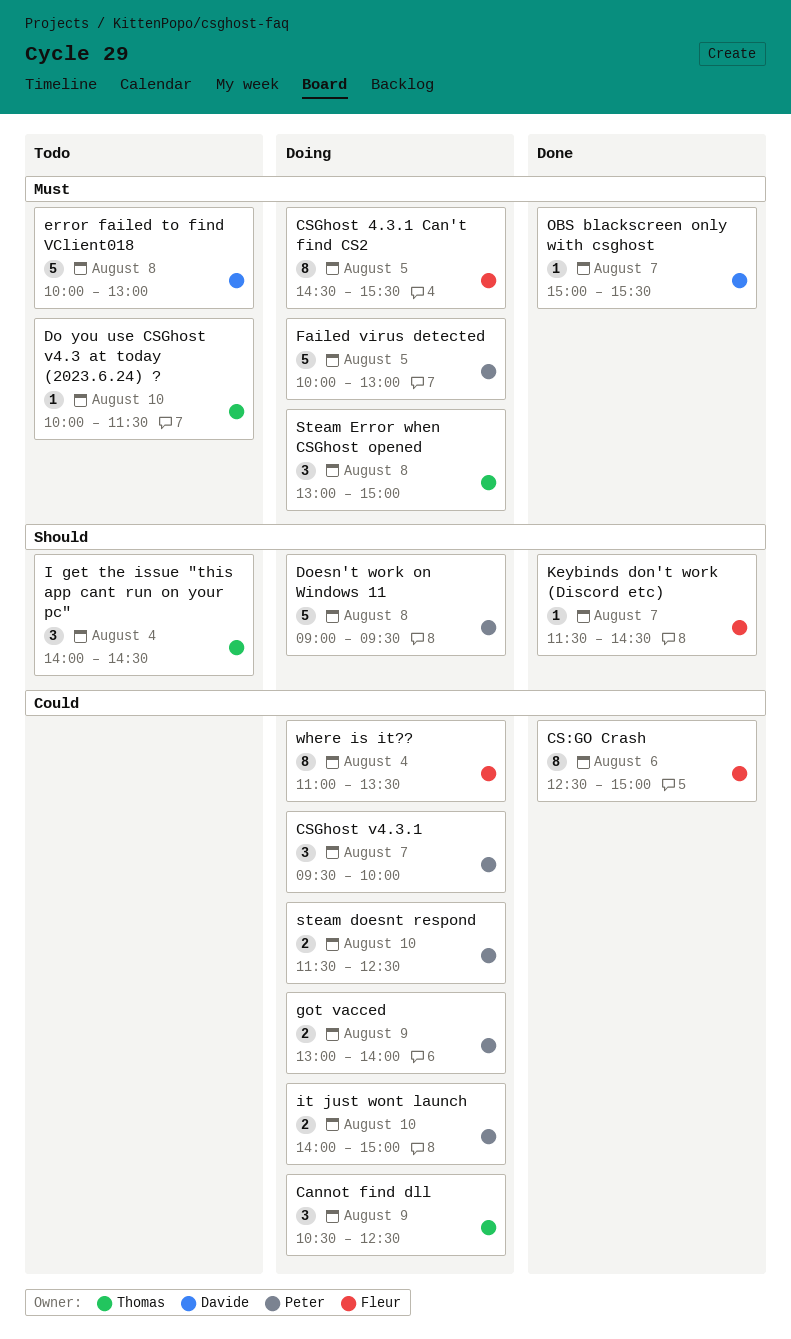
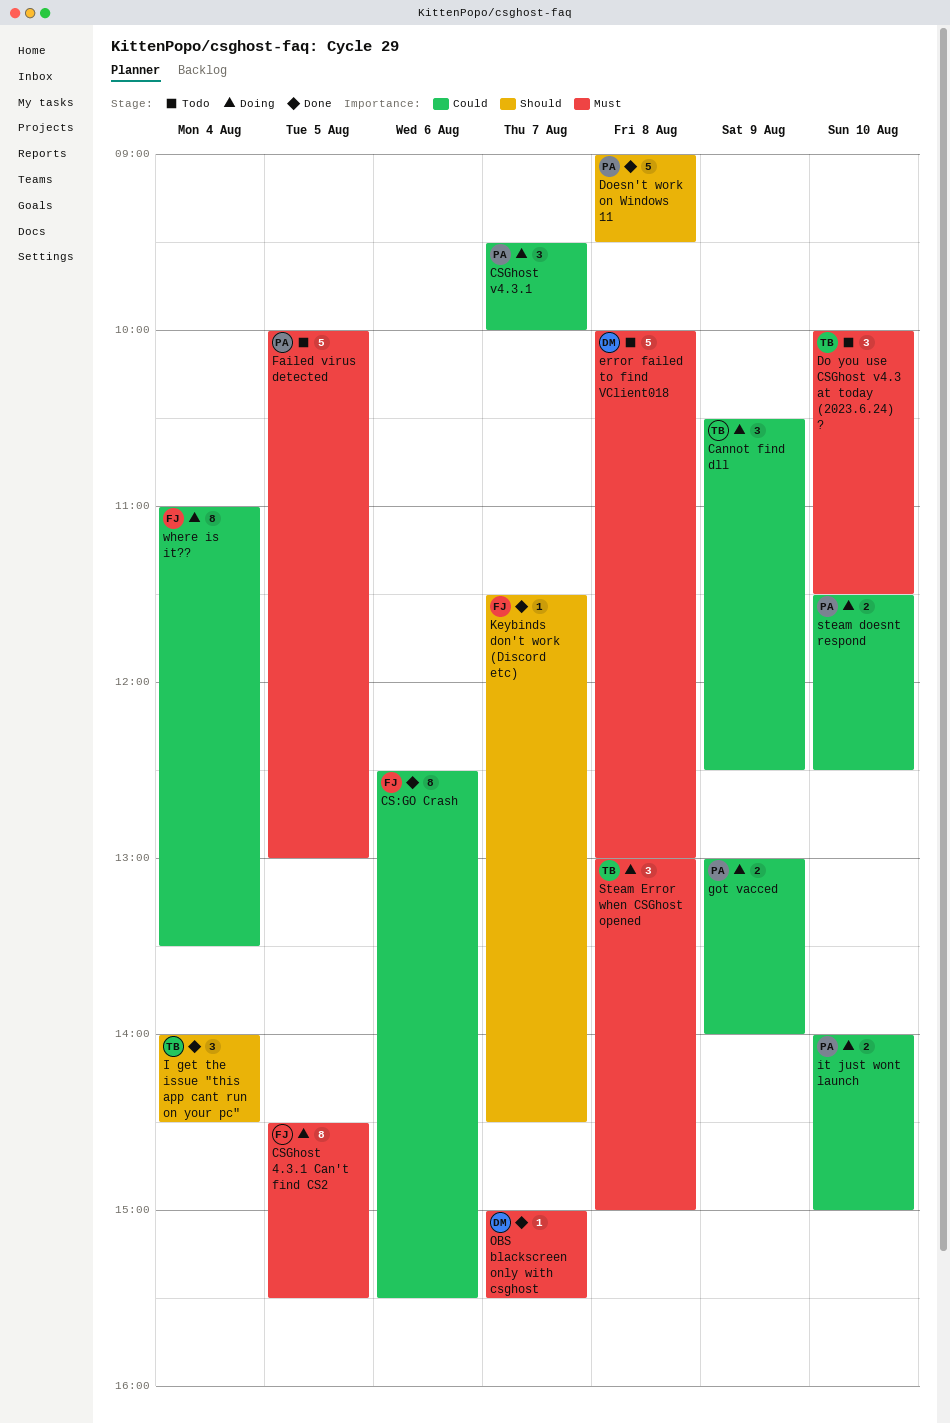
CS:GO Crash, ends: 15:00 -> 15:30
Do you use CSGhost v4.3 at today (2023.6.24) ?, estimate: 1 -> 3
Doesn't work on Windows 11, status: Doing -> Done
Failed virus detected, status: Doing -> Todo
I get the issue "this app cant run on your pc", status: Todo -> Done

